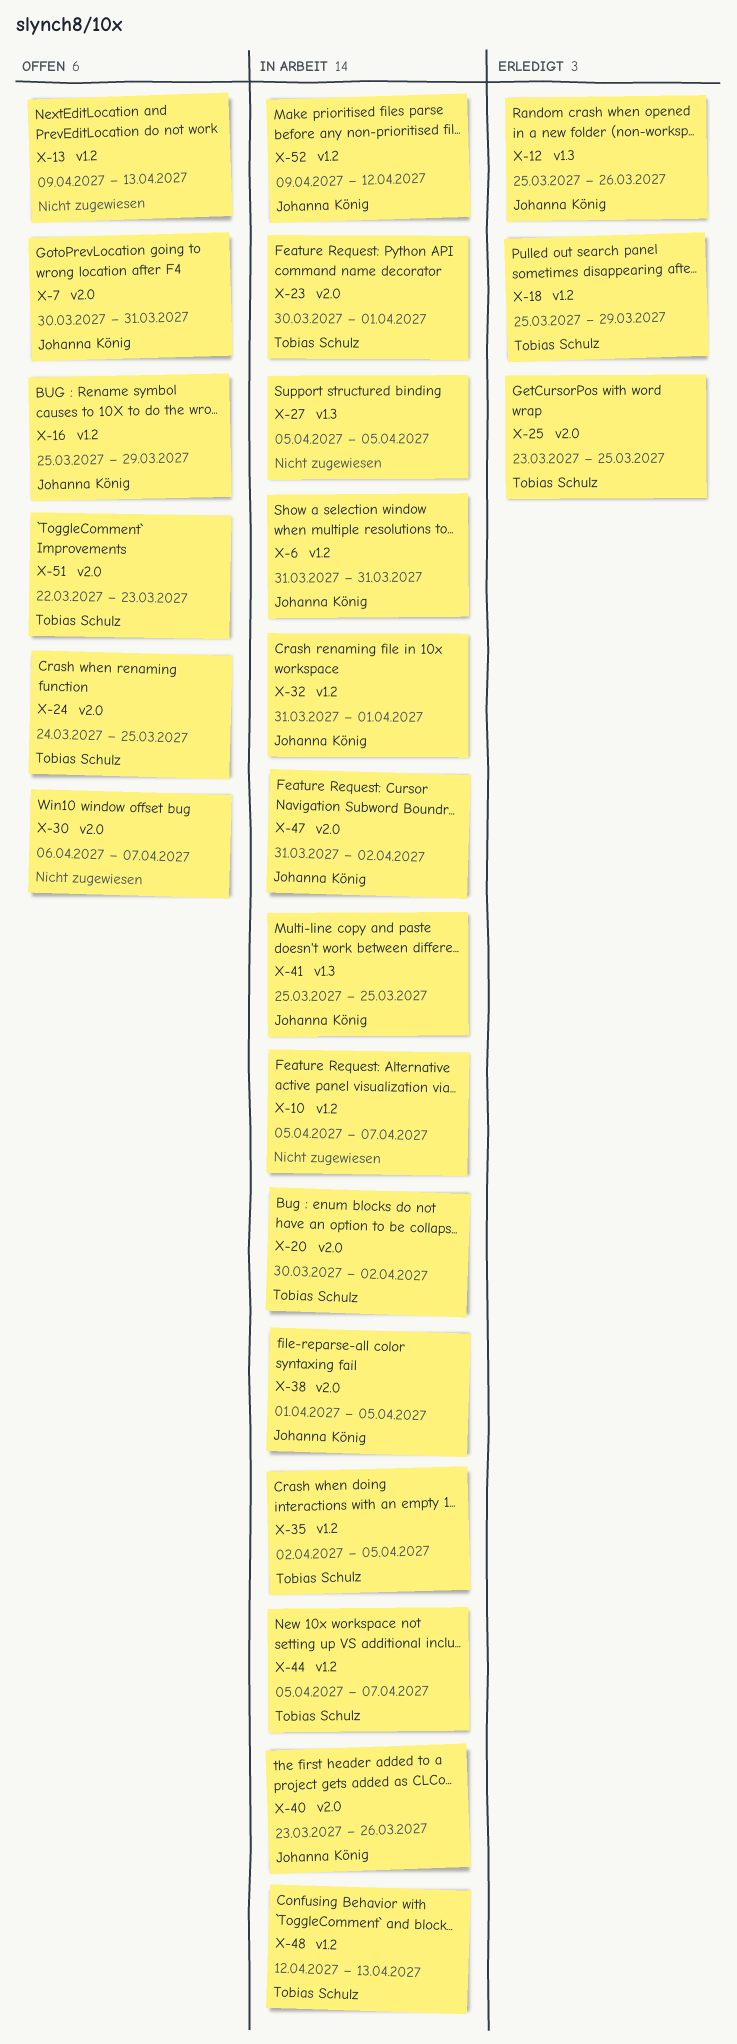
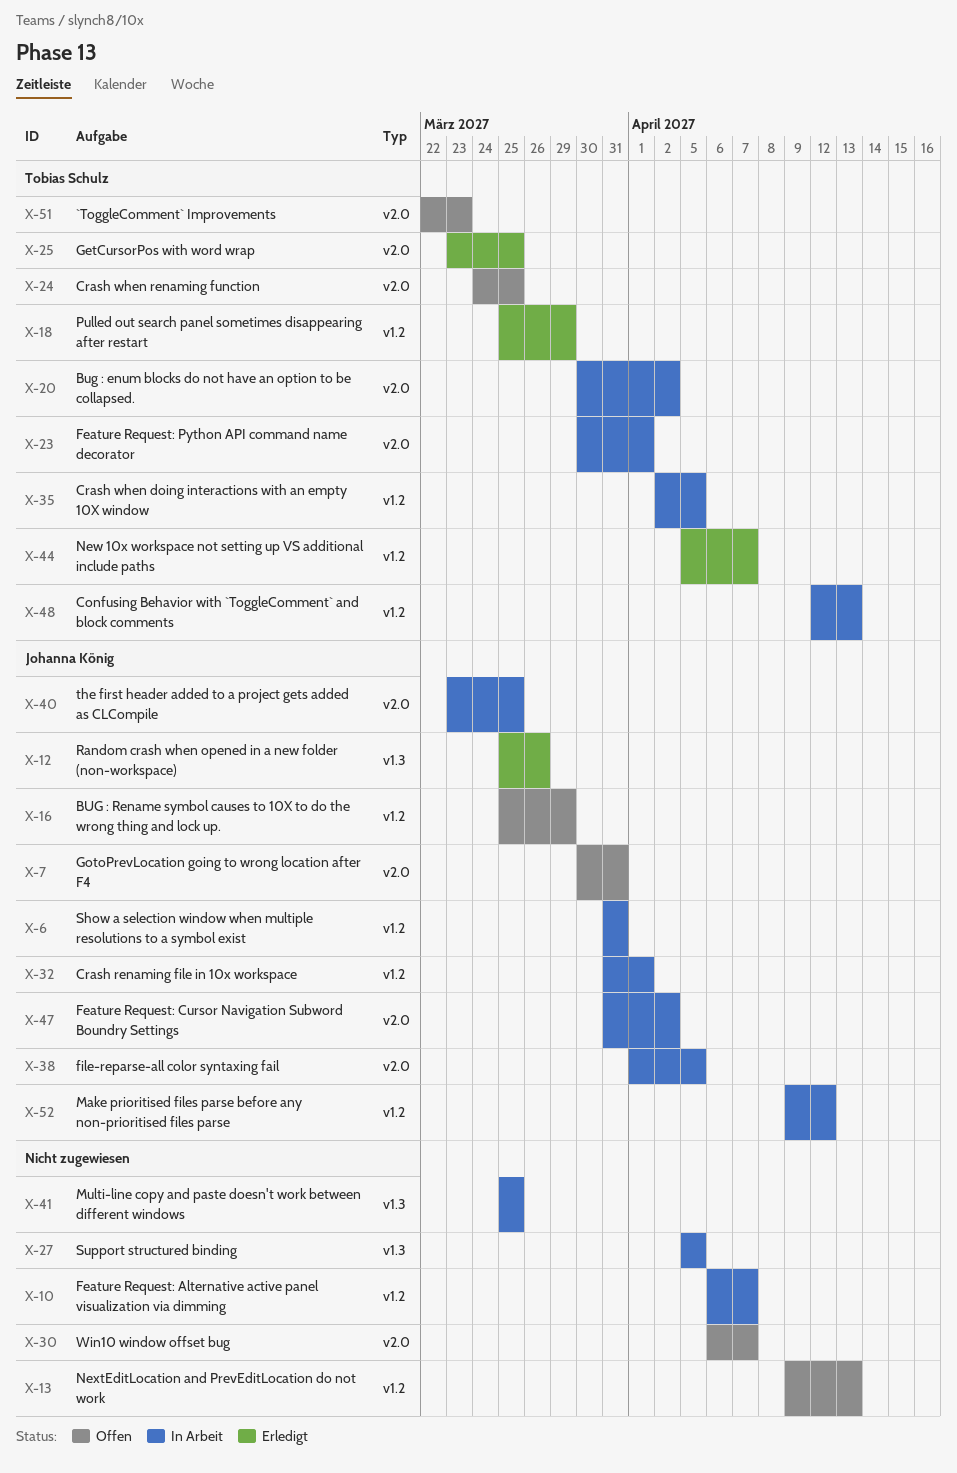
X-10, start: Apr 5 -> Apr 6
X-40, due: Mar 26 -> Mar 25
X-41, owner: Johanna König -> none
X-44, status: In Arbeit -> Erledigt

